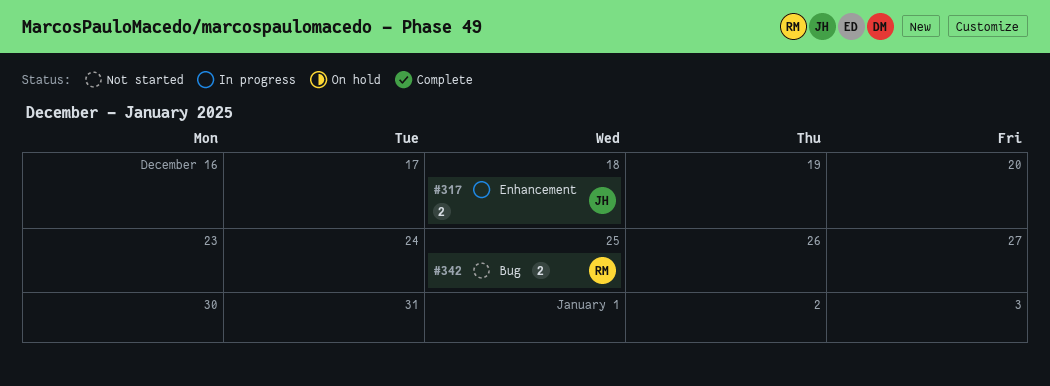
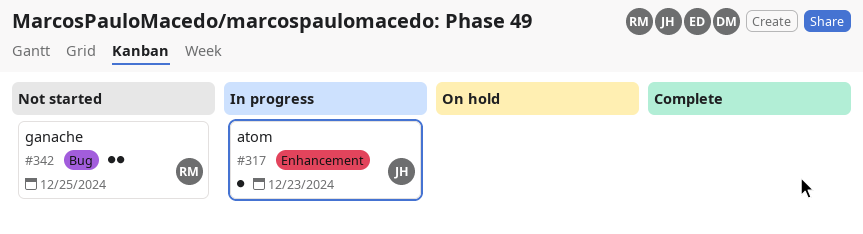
#317, estimate: 2 -> 1
#317, due: Dec 18 -> Dec 23

